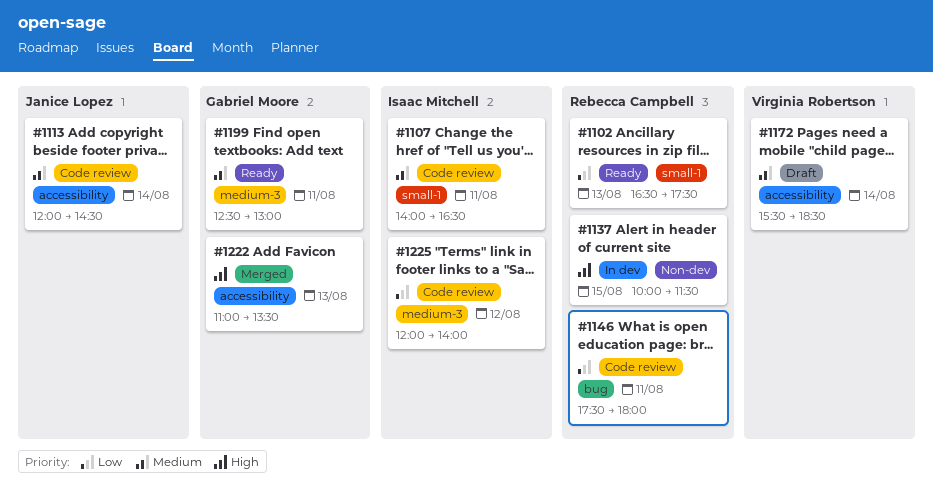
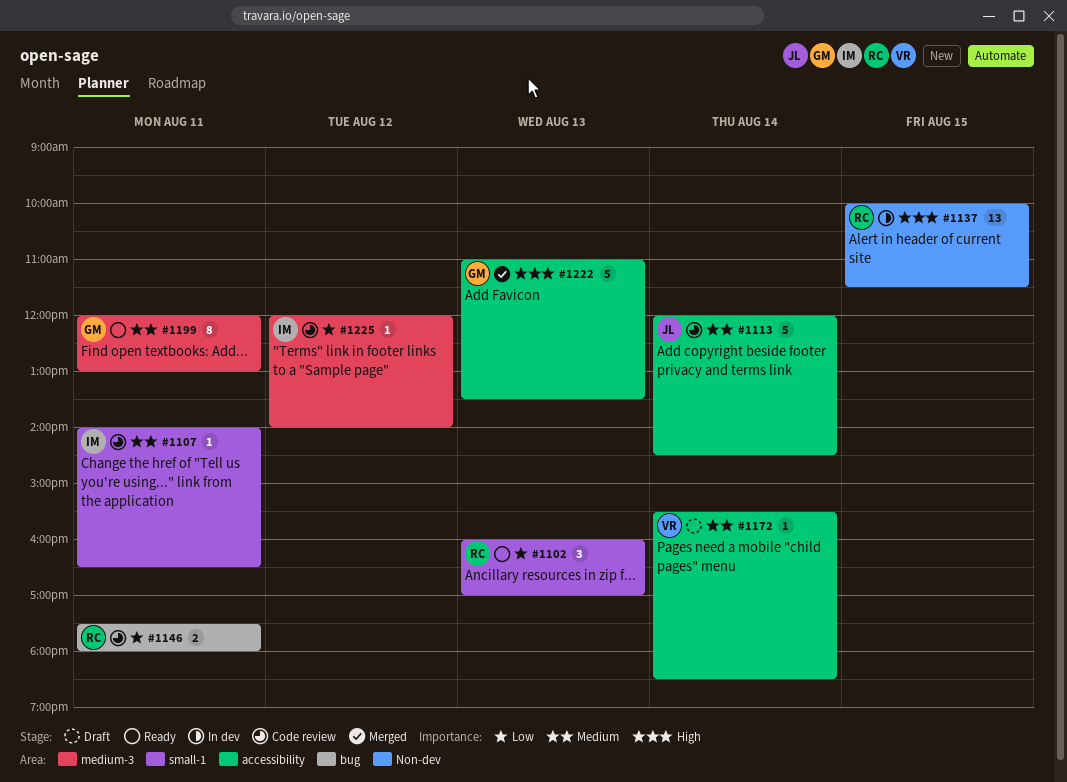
#1102, begins: 16:30 -> 16:00
#1102, ends: 17:30 -> 17:00
#1199, begins: 12:30 -> 12:00

